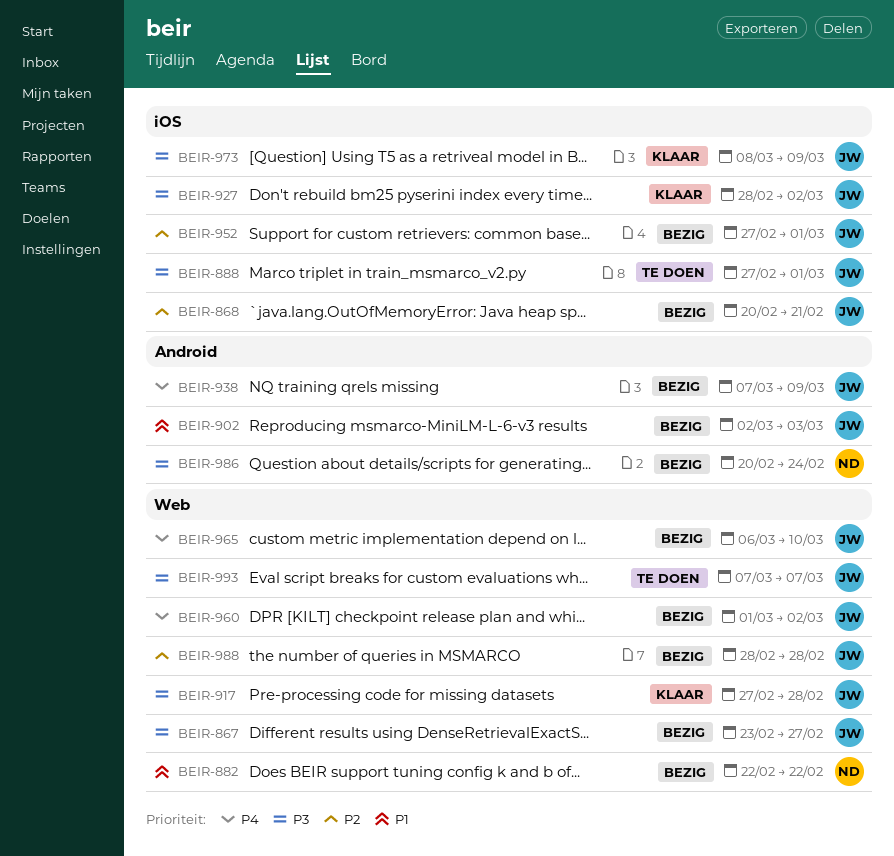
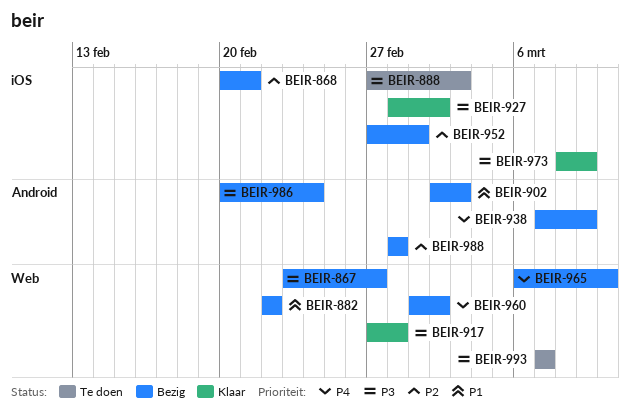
BEIR-888, due: Mar 1 -> Mar 3
BEIR-988, label: Web -> Android

